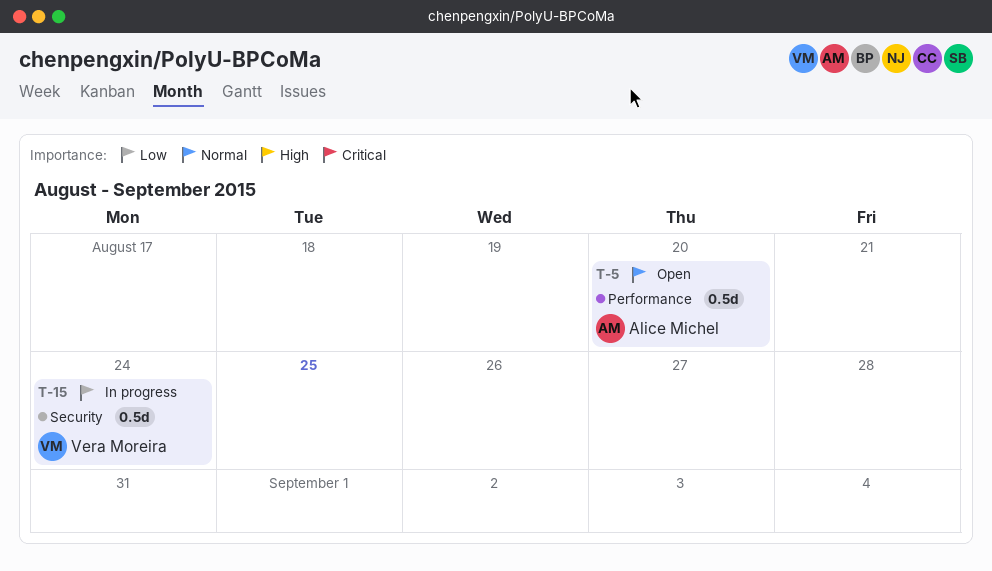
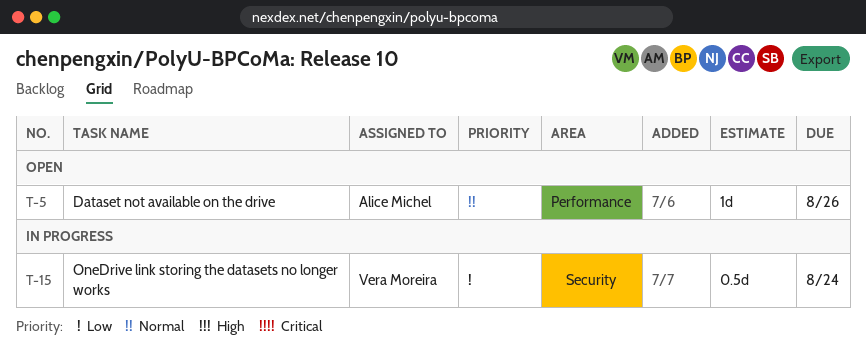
T-5, estimate: 0.5d -> 1d
T-5, due: Aug 20 -> Aug 26

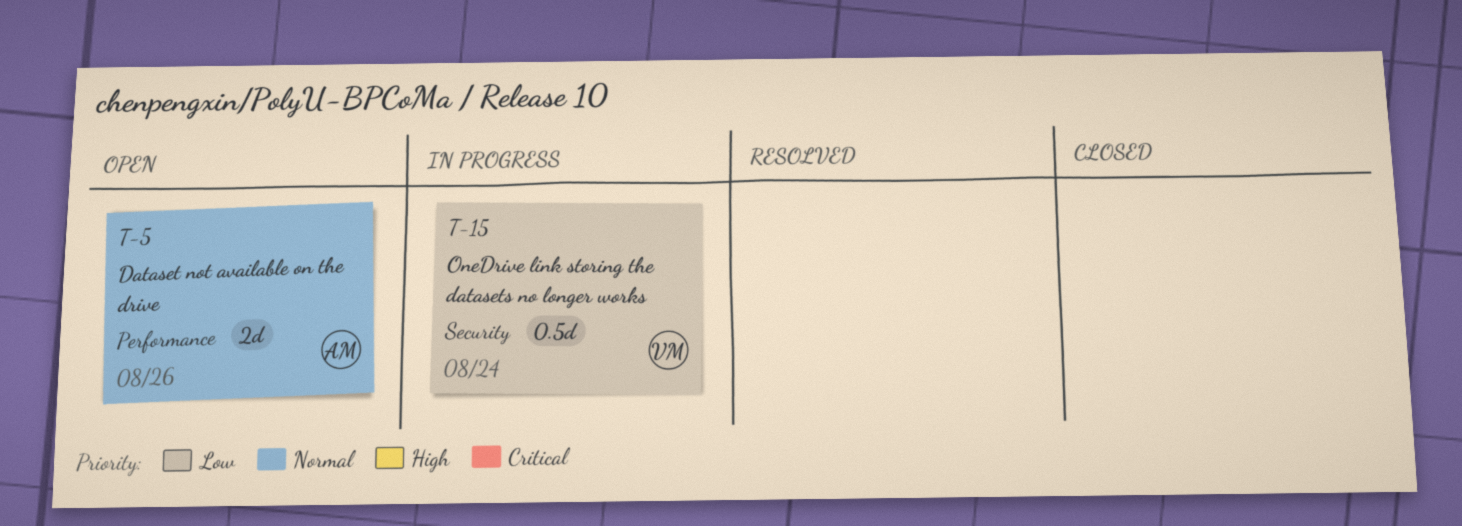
T-5, estimate: 1d -> 2d

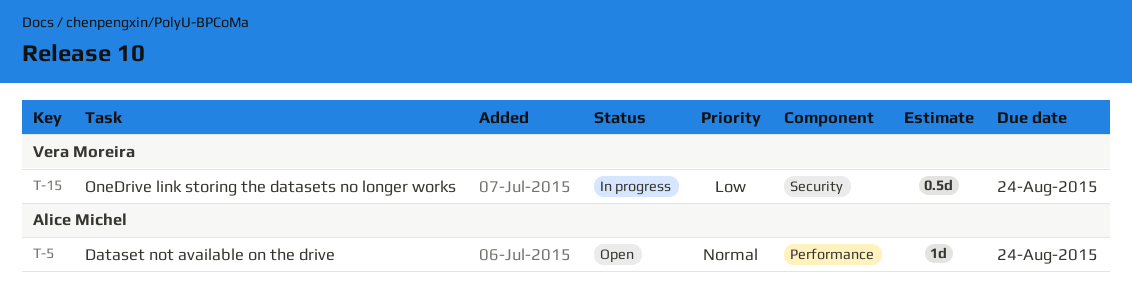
T-5, estimate: 2d -> 1d
T-5, due: Aug 26 -> Aug 24

